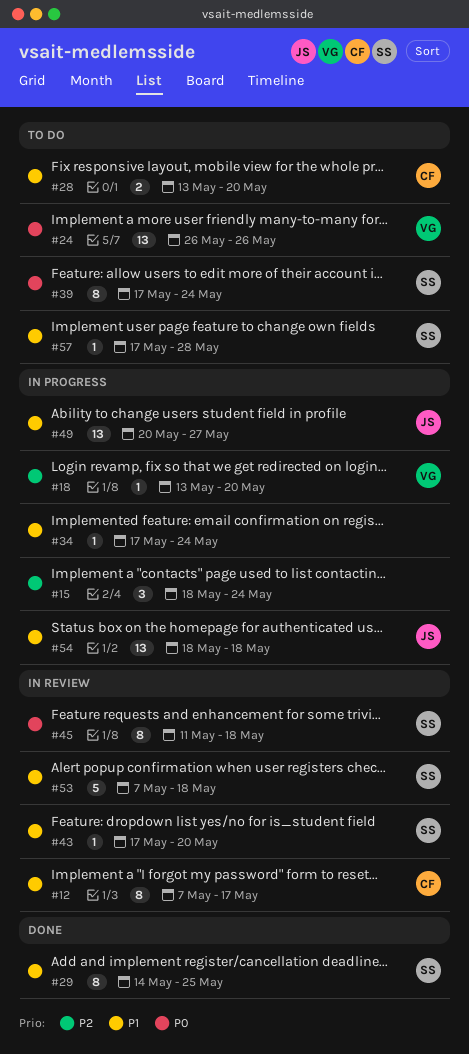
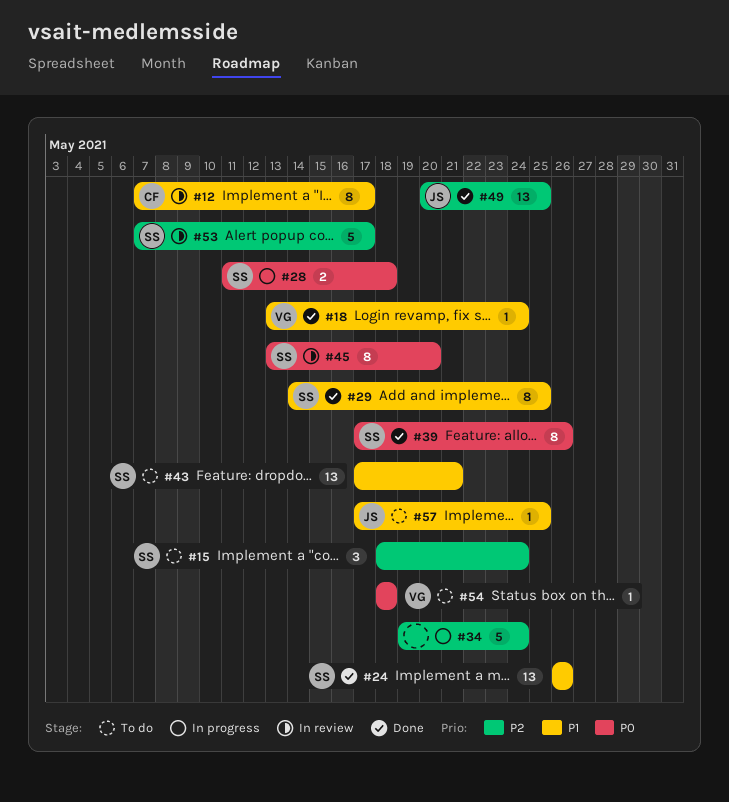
#15, status: In progress -> To do
#15, owner: none -> SS
#18, status: In progress -> Done
#18, priority: P2 -> P1
#18, due: May 20 -> May 24
#24, status: To do -> Done
#24, owner: VG -> SS
#24, priority: P0 -> P1
#28, status: To do -> In progress
#28, owner: CF -> SS
#28, priority: P1 -> P0
#28, start: May 13 -> May 11
#28, due: May 20 -> May 18
#34, priority: P1 -> P2
#34, estimate: 1 -> 5
#34, start: May 17 -> May 19
#39, status: To do -> Done
#39, due: May 24 -> May 26
#43, status: In review -> To do
#43, estimate: 1 -> 13
#43, due: May 20 -> May 21
#45, start: May 11 -> May 13
#45, due: May 18 -> May 20
#49, status: In progress -> Done
#49, priority: P1 -> P2
#49, due: May 27 -> May 25
#53, priority: P1 -> P2
#53, due: May 18 -> May 17
#54, status: In progress -> To do
#54, owner: JS -> VG
#54, priority: P1 -> P0
#54, estimate: 13 -> 1
#57, owner: SS -> JS
#57, due: May 28 -> May 25

